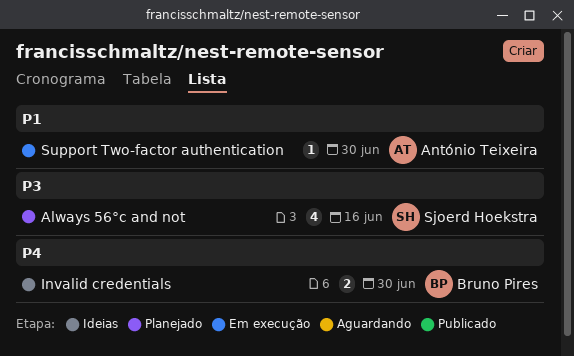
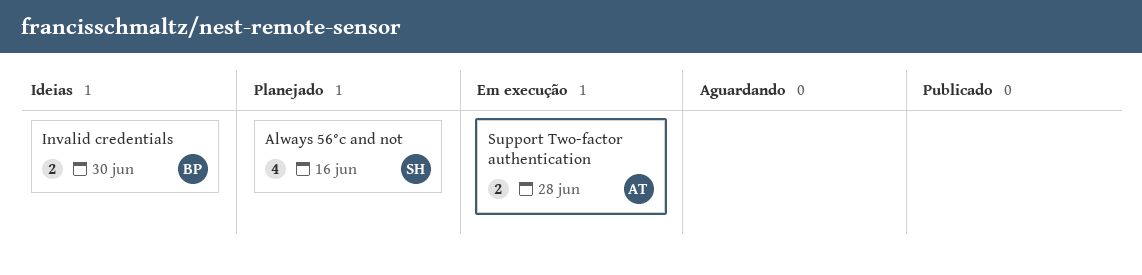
Support Two-factor authentication, estimate: 1 -> 2
Support Two-factor authentication, due: Jun 30 -> Jun 28

